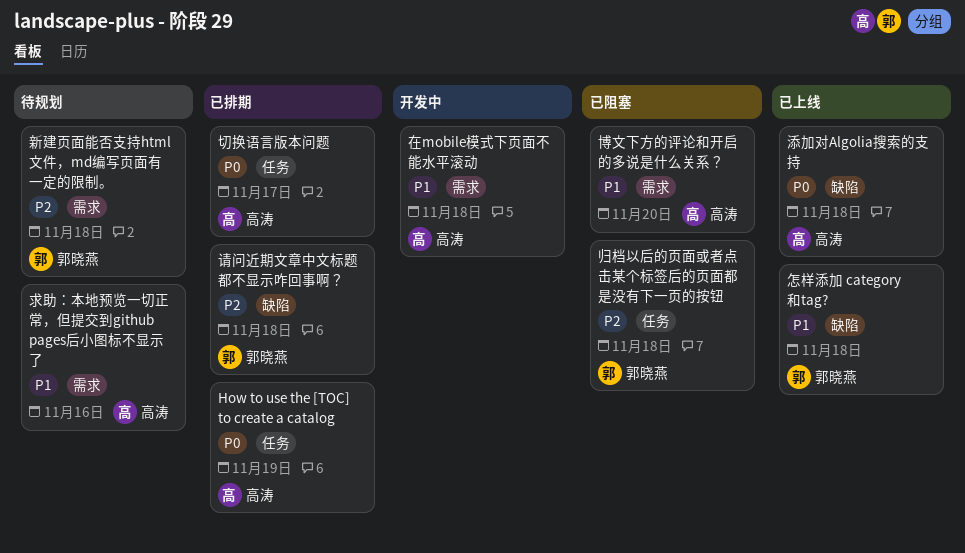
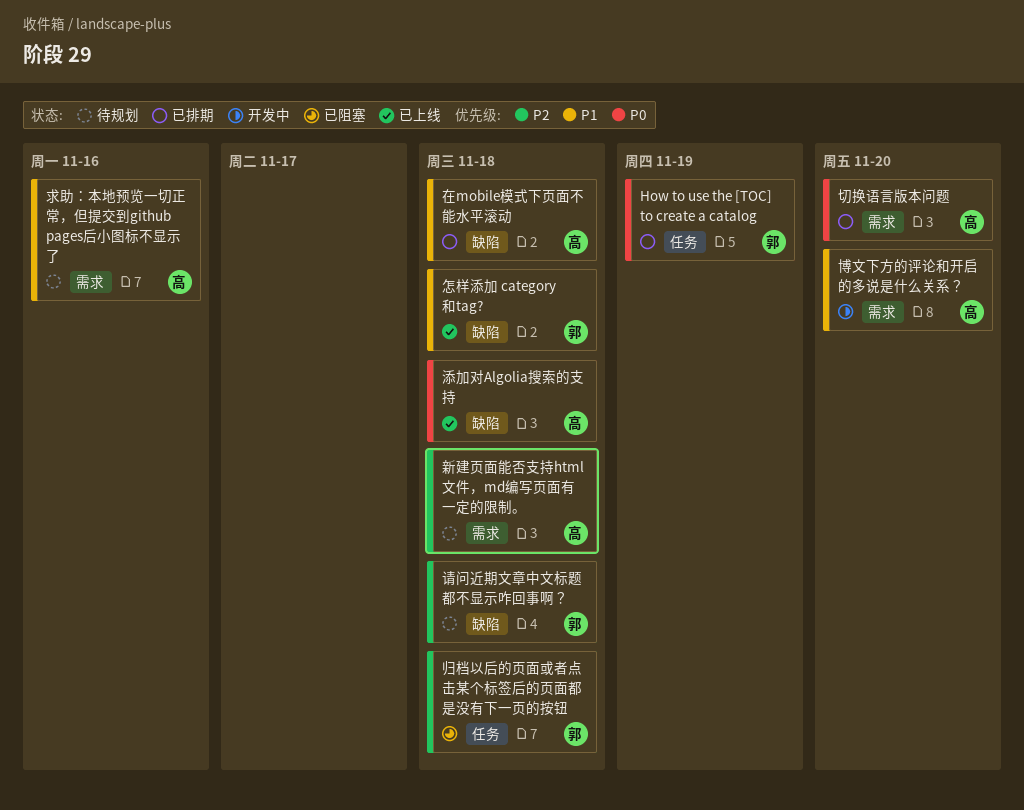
How to use the [TOC] to create a catalog, owner: 高涛 -> 郭晓燕
切换语言版本问题, label: 任务 -> 需求
切换语言版本问题, due: Nov 17 -> Nov 20
博文下方的评论和开启的多说是什么关系？, status: 已阻塞 -> 开发中
在mobile模式下页面不能水平滚动, status: 开发中 -> 已排期
在mobile模式下页面不能水平滚动, label: 需求 -> 缺陷
新建页面能否支持html文件，md编写页面有一定的限制。, owner: 郭晓燕 -> 高涛
请问近期文章中文标题都不显示咋回事啊？, status: 已排期 -> 待规划

